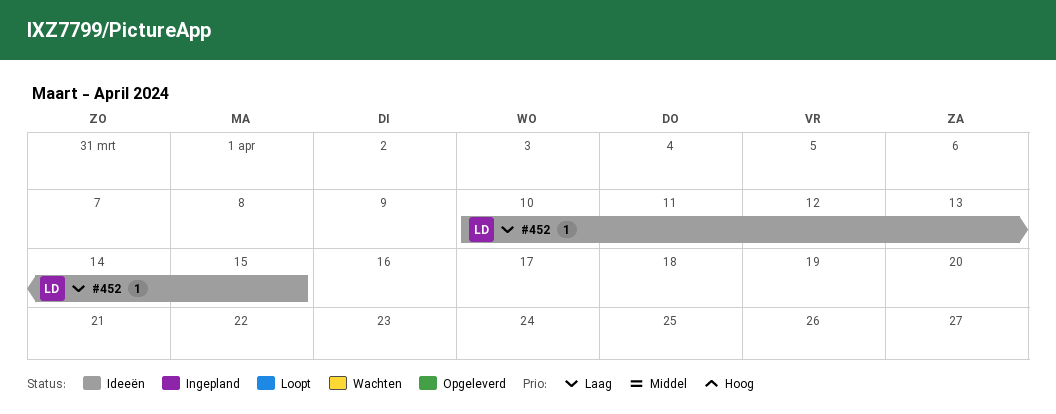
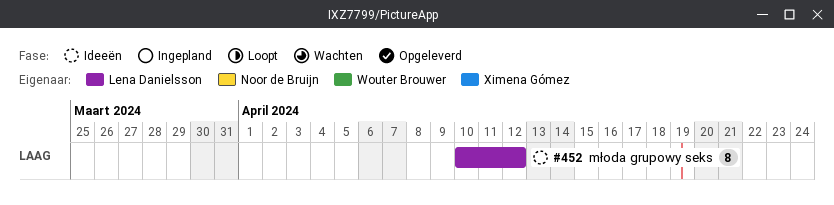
#452, estimate: 1 -> 8
#452, due: Apr 15 -> Apr 12

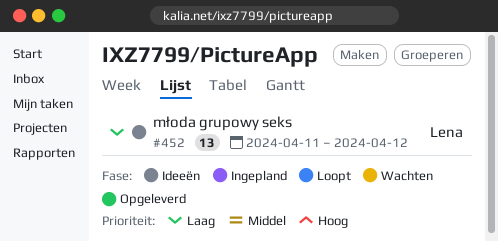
#452, estimate: 8 -> 13
#452, start: Apr 10 -> Apr 11

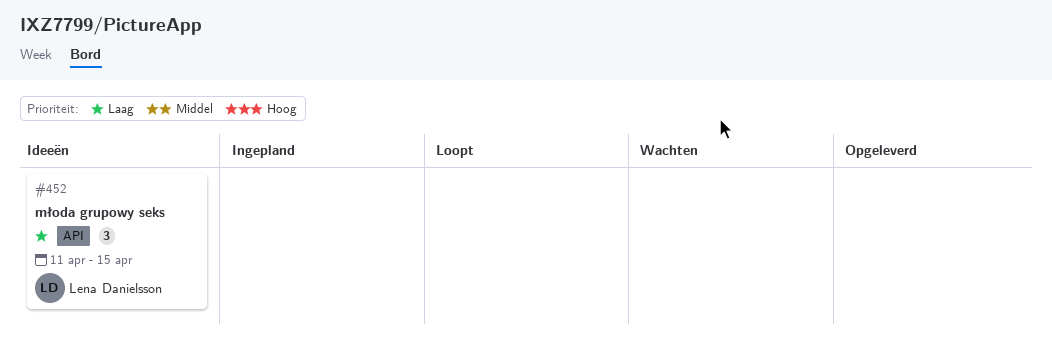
#452, estimate: 13 -> 3
#452, due: Apr 12 -> Apr 15

